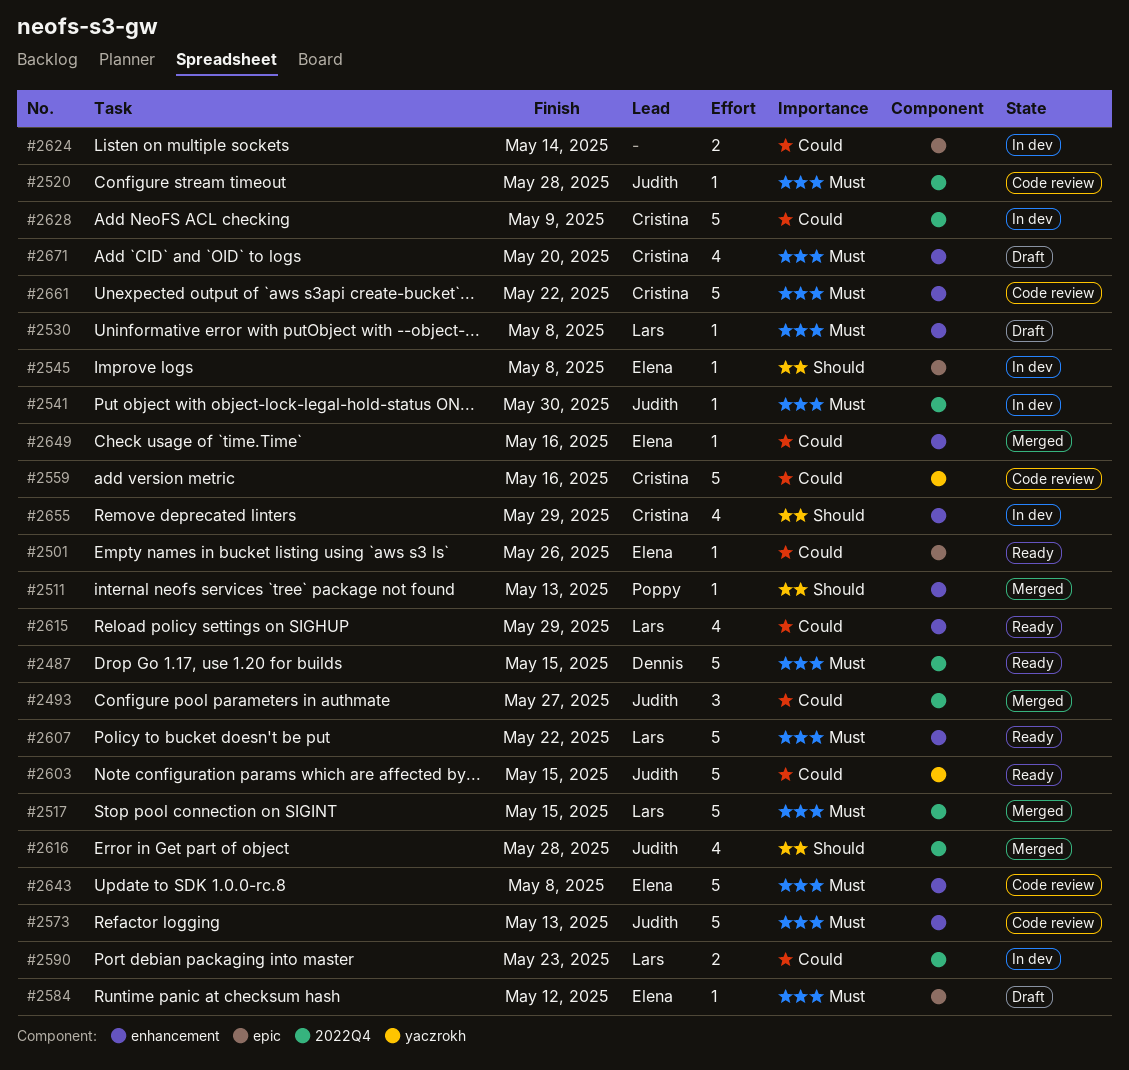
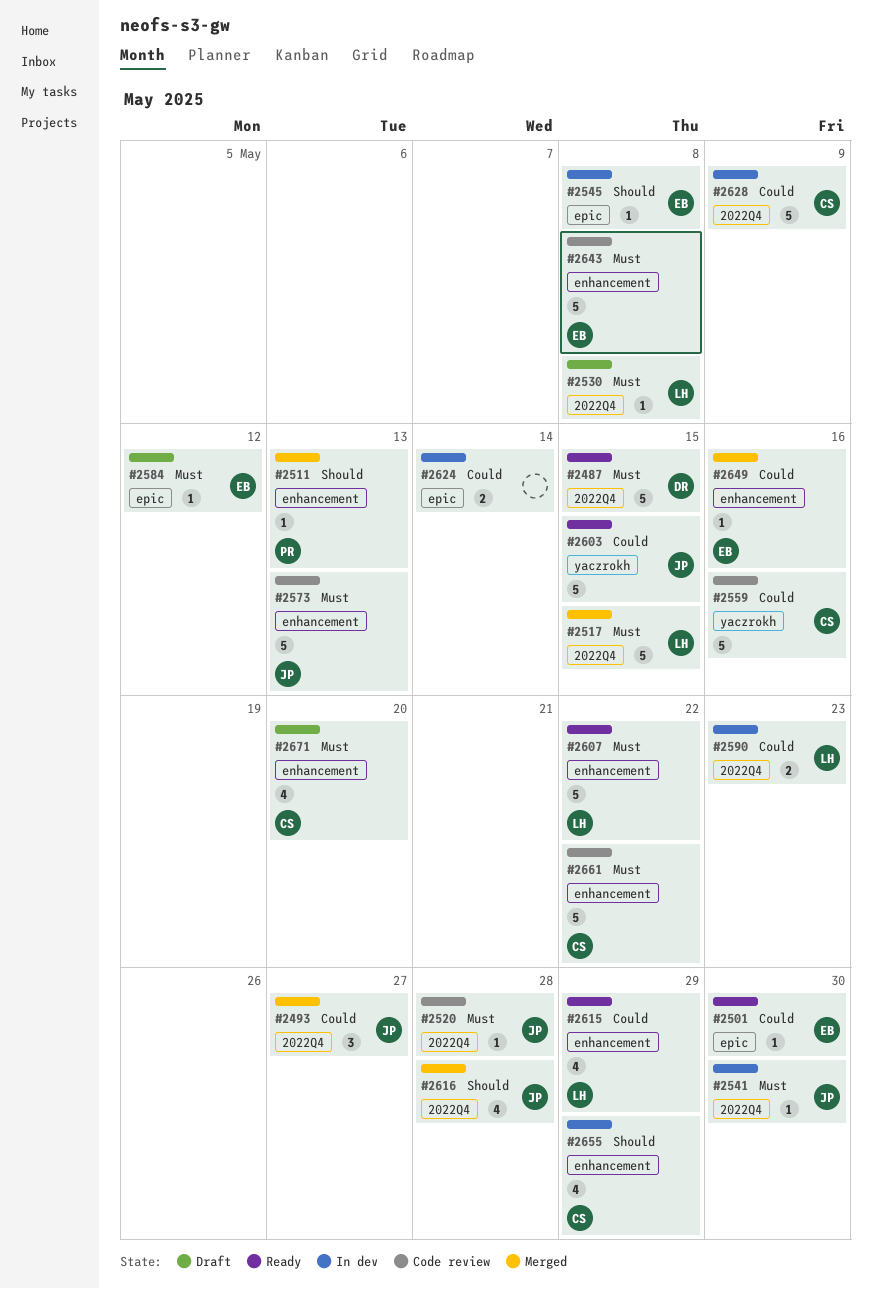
#2501, due: May 26 -> May 30
#2530, label: enhancement -> 2022Q4

